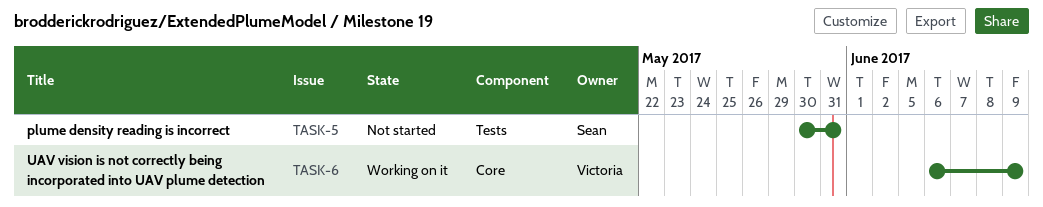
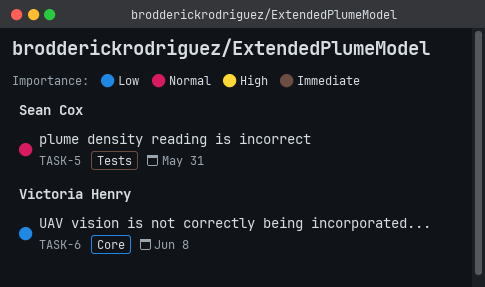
TASK-6, due: Jun 9 -> Jun 8

